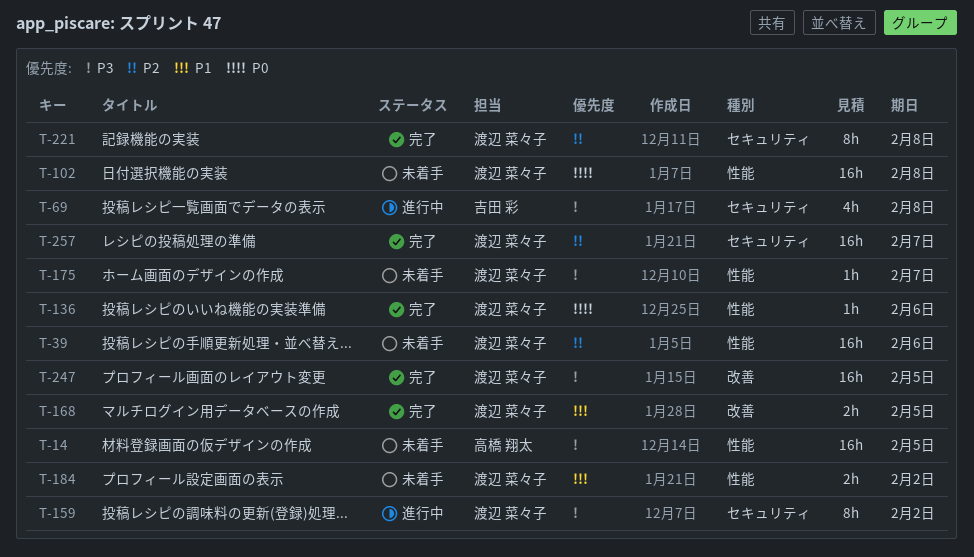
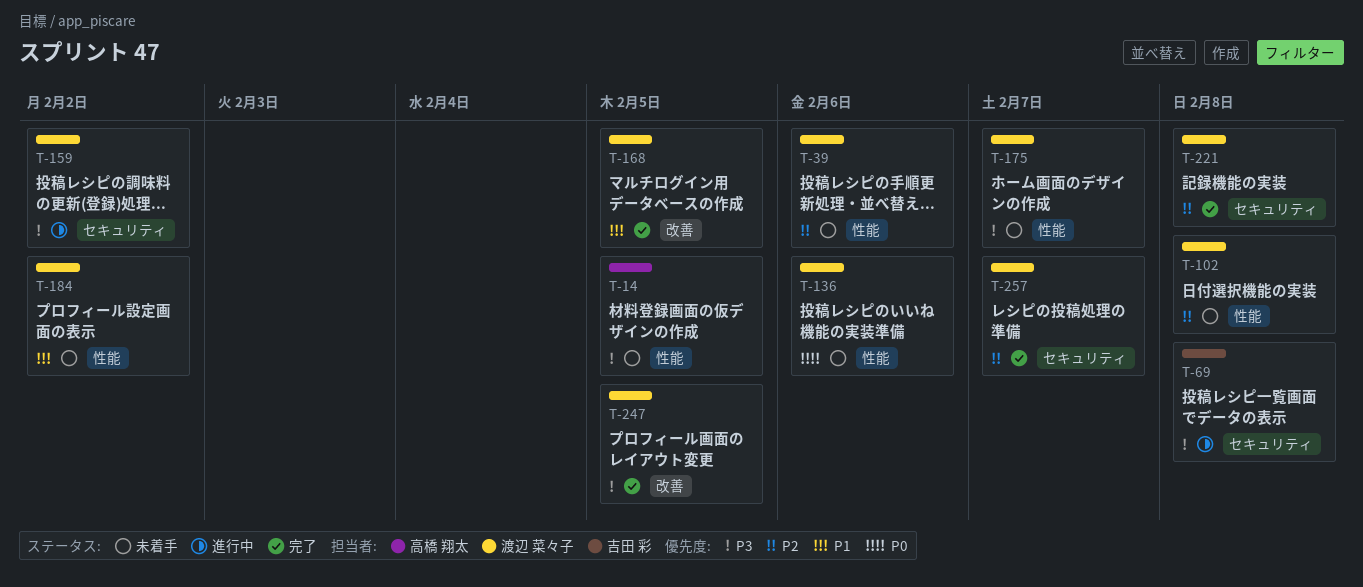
T-102, priority: P0 -> P2
T-136, status: 完了 -> 未着手

